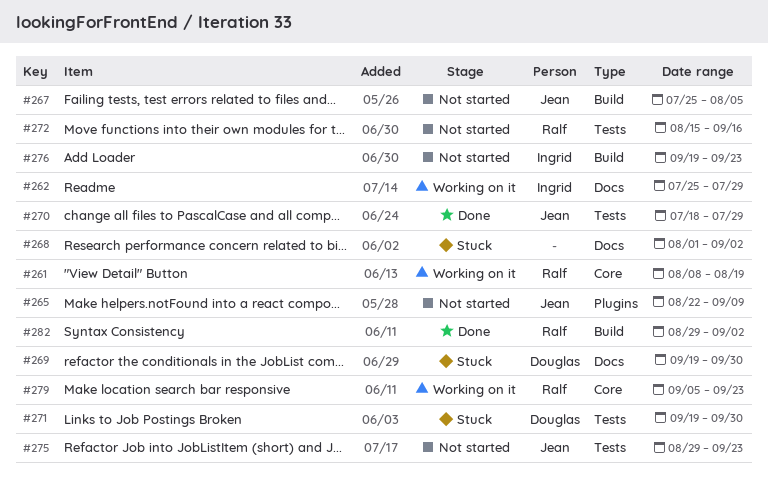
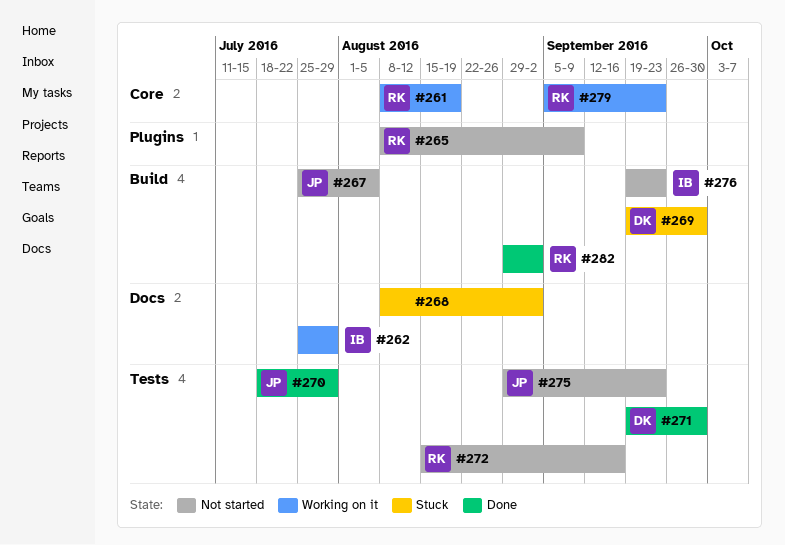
#265, owner: Jean -> Ralf
#265, start: Aug 22 -> Aug 8
#268, start: Aug 1 -> Aug 8
#269, label: Docs -> Build
#271, status: Stuck -> Done

